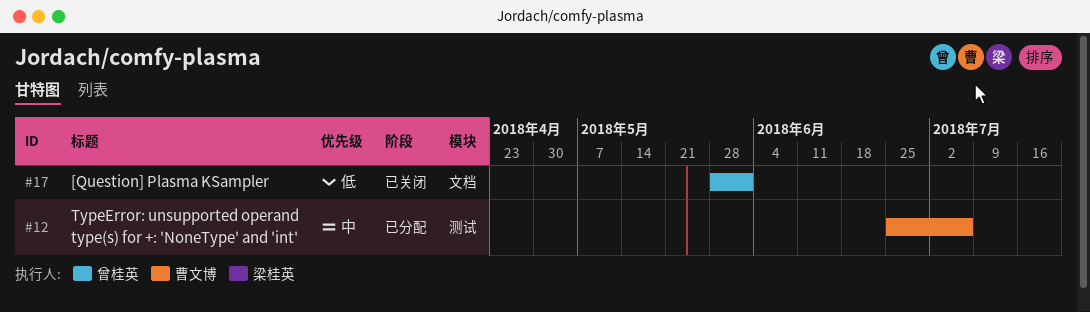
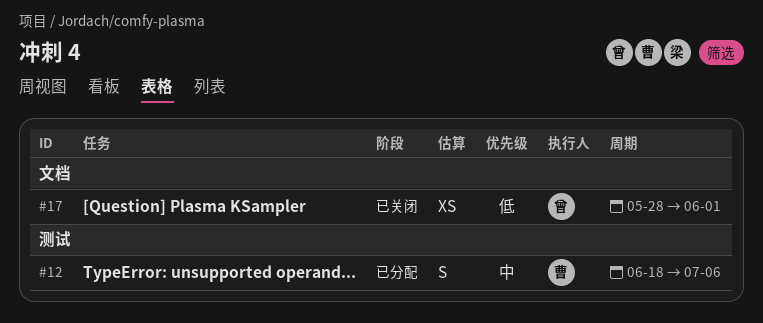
#12, start: Jun 25 -> Jun 18

